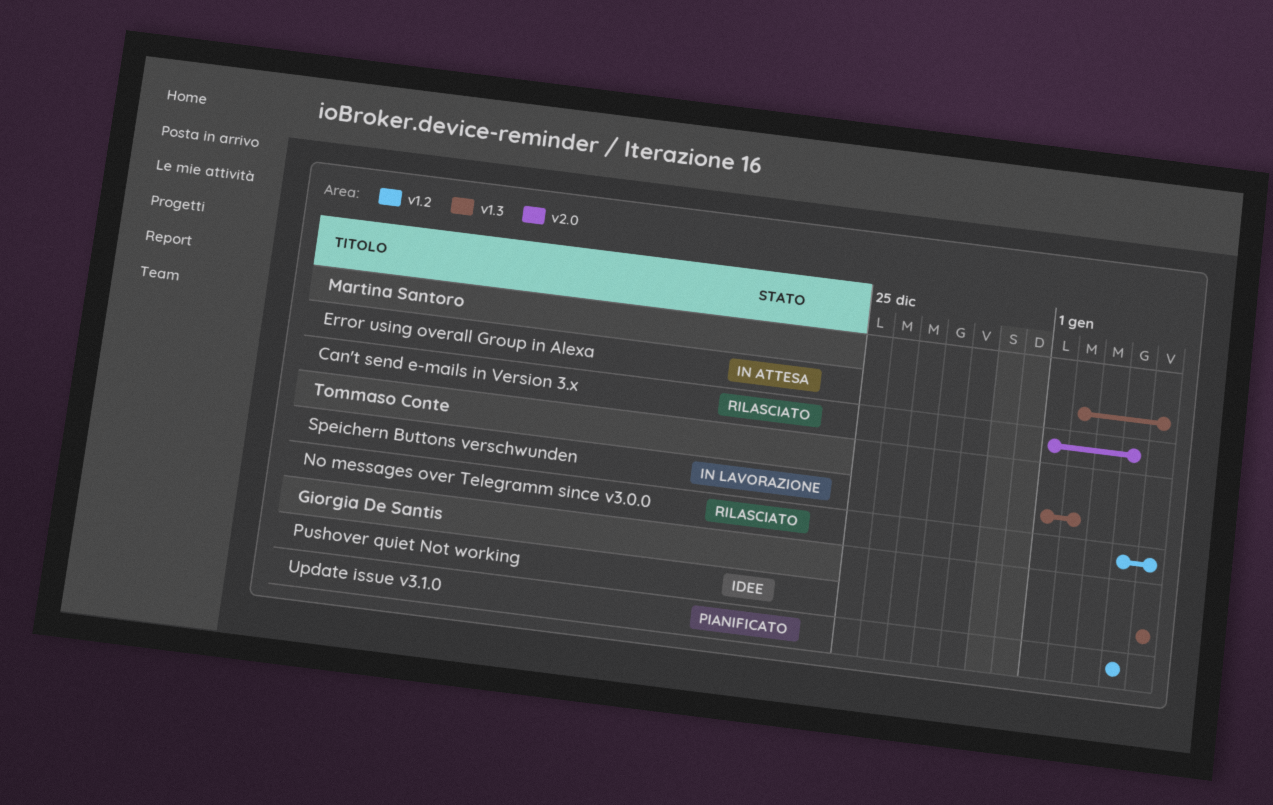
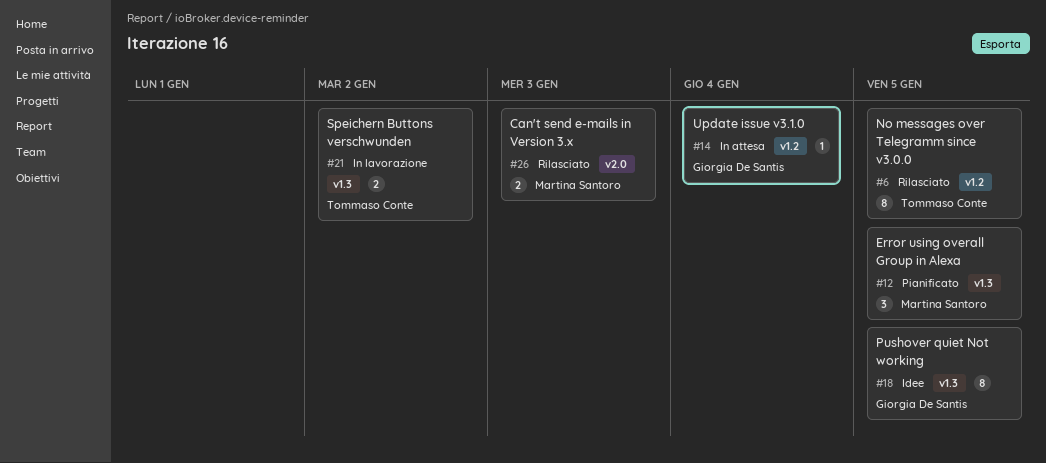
Can't send e-mails in Version 3.x, due: Jan 4 -> Jan 3
Error using overall Group in Alexa, status: In attesa -> Pianificato
Update issue v3.1.0, status: Pianificato -> In attesa

